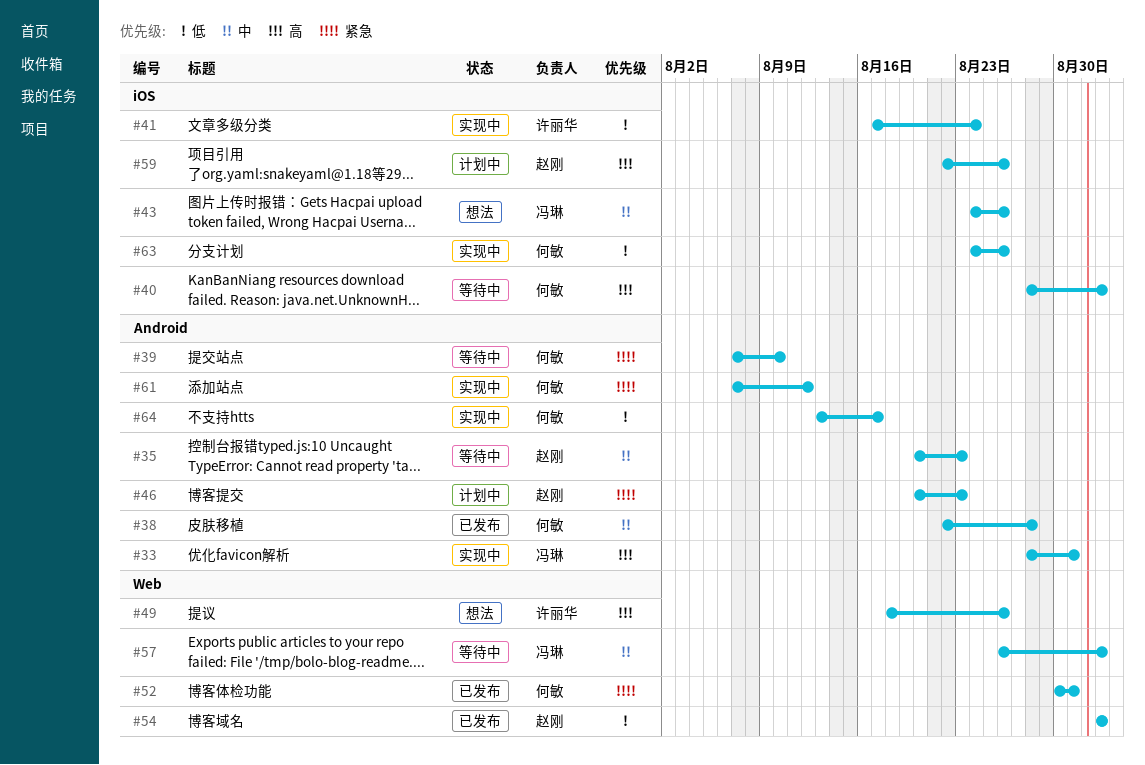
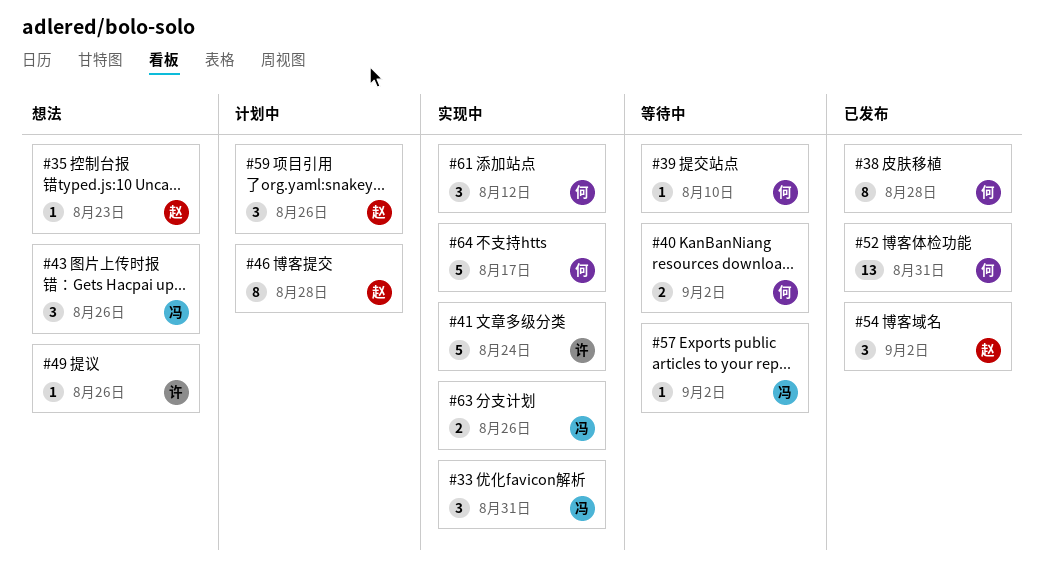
#35, status: 等待中 -> 想法
#46, due: Aug 23 -> Aug 28
#63, owner: 何敏 -> 冯琳

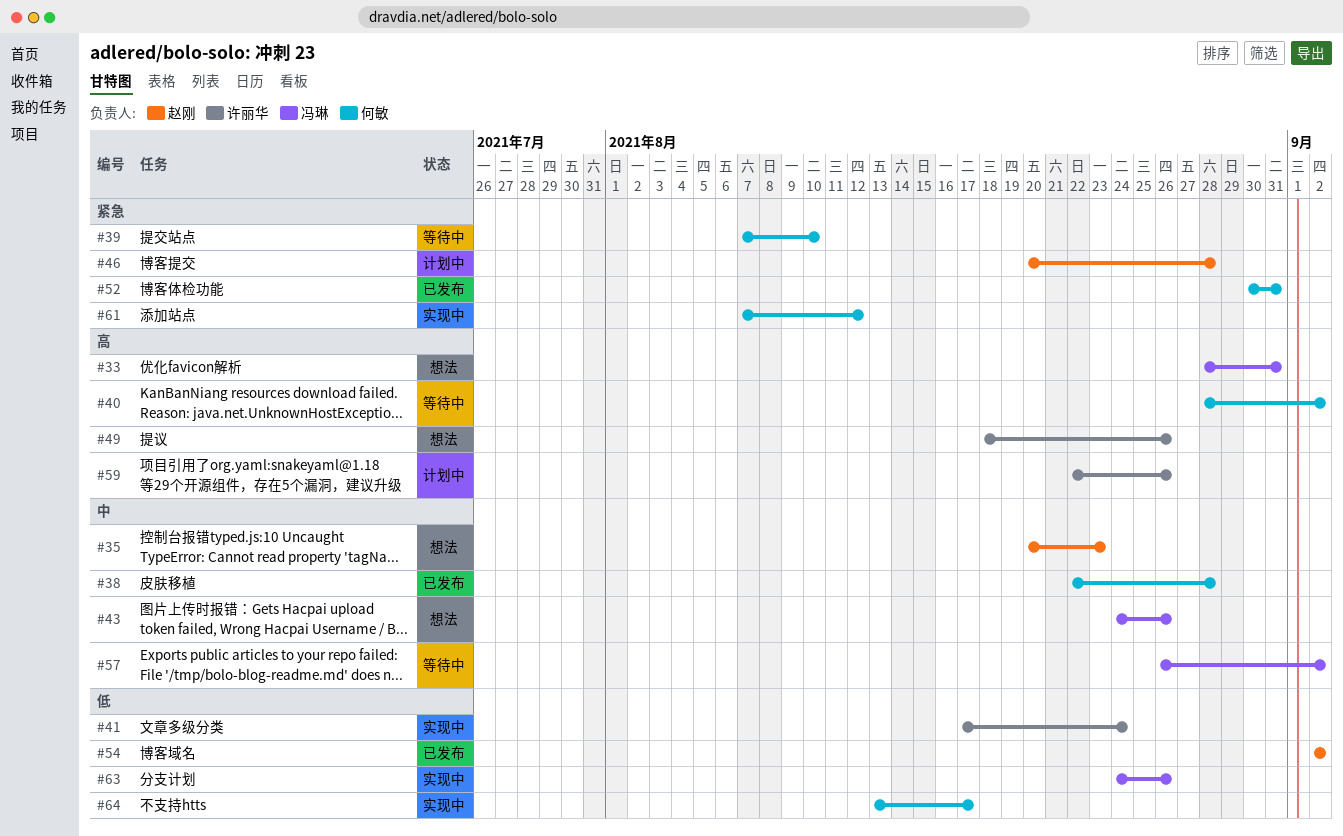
#33, status: 实现中 -> 想法
#59, owner: 赵刚 -> 许丽华

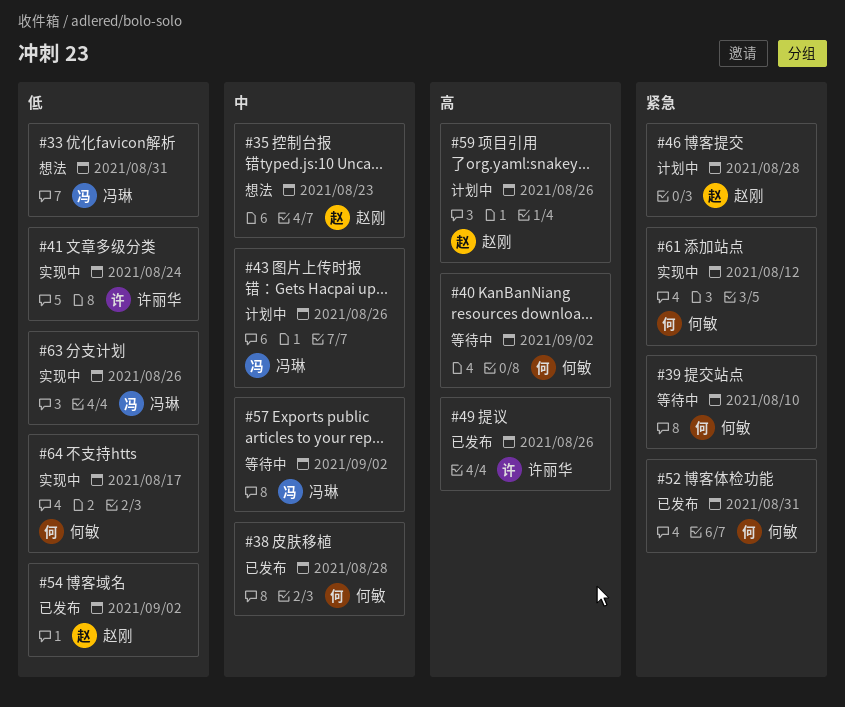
#33, priority: 高 -> 低
#43, status: 想法 -> 计划中
#49, status: 想法 -> 已发布
#59, owner: 许丽华 -> 赵刚

